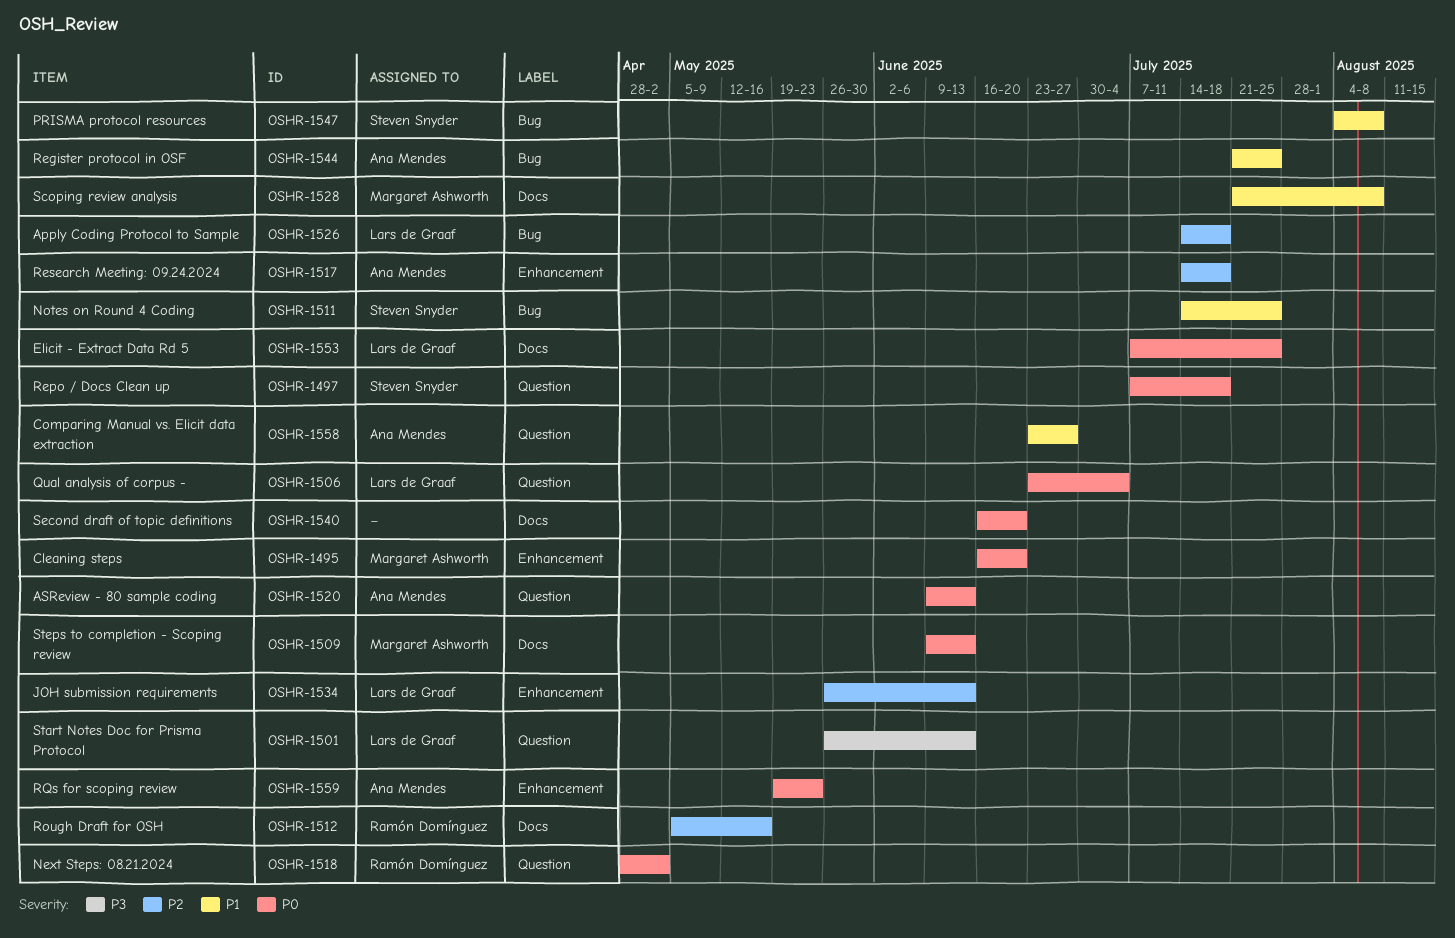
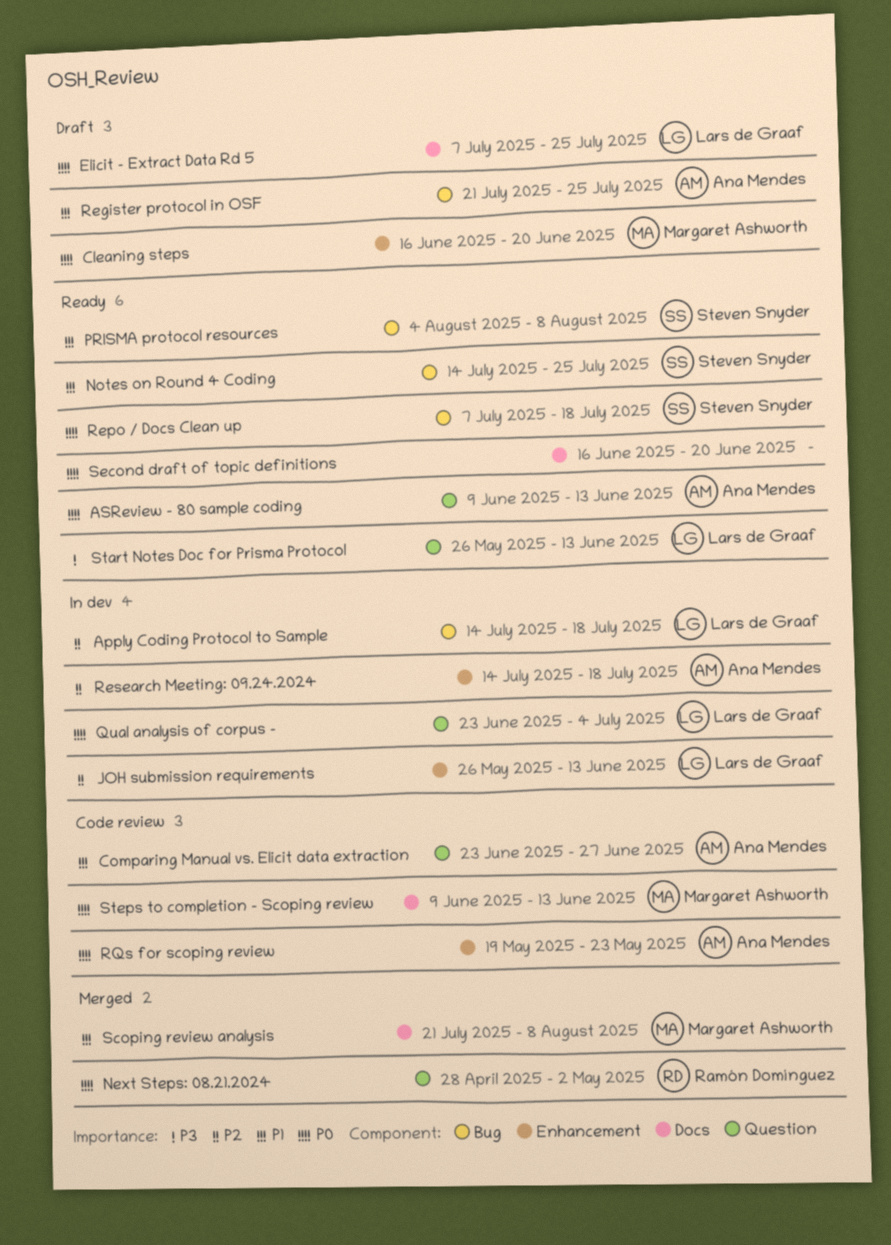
Repo / Docs Clean up, label: Question -> Bug
Rough Draft for OSH: present -> none

